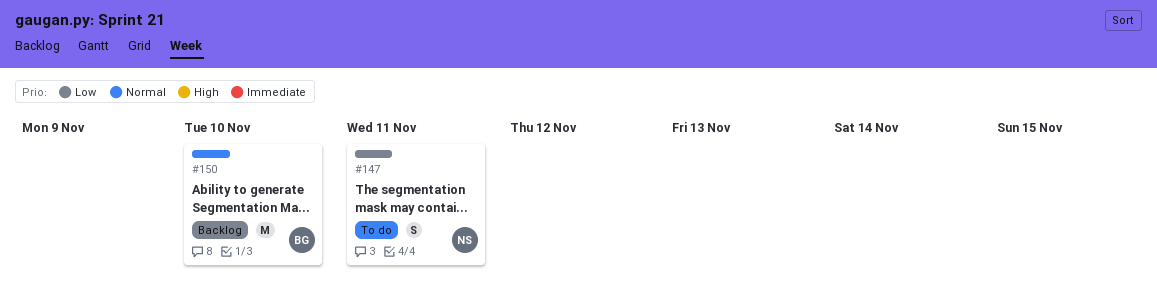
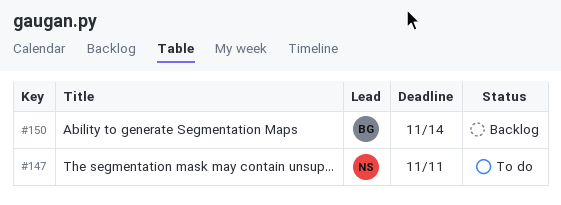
#150, due: Nov 10 -> Nov 14

